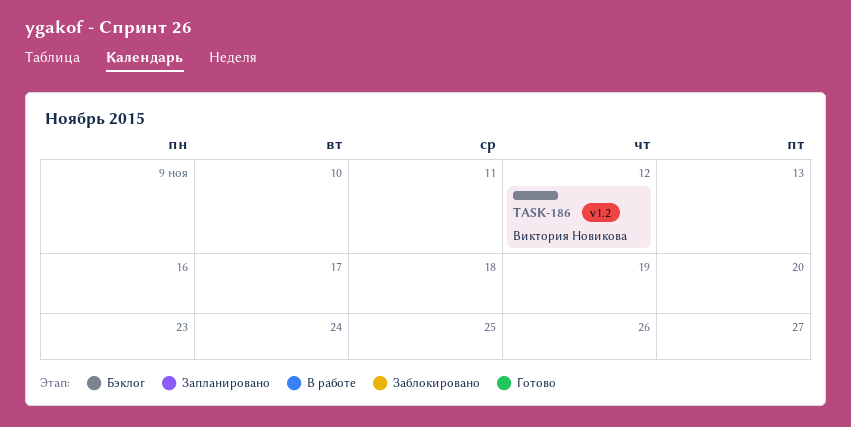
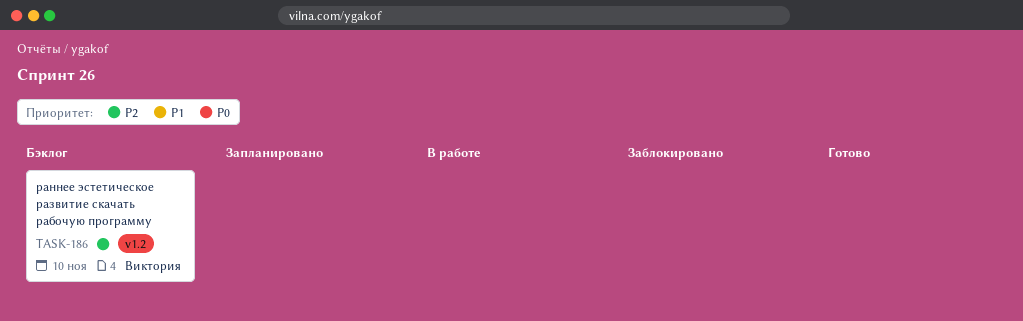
TASK-186, due: Nov 12 -> Nov 10

